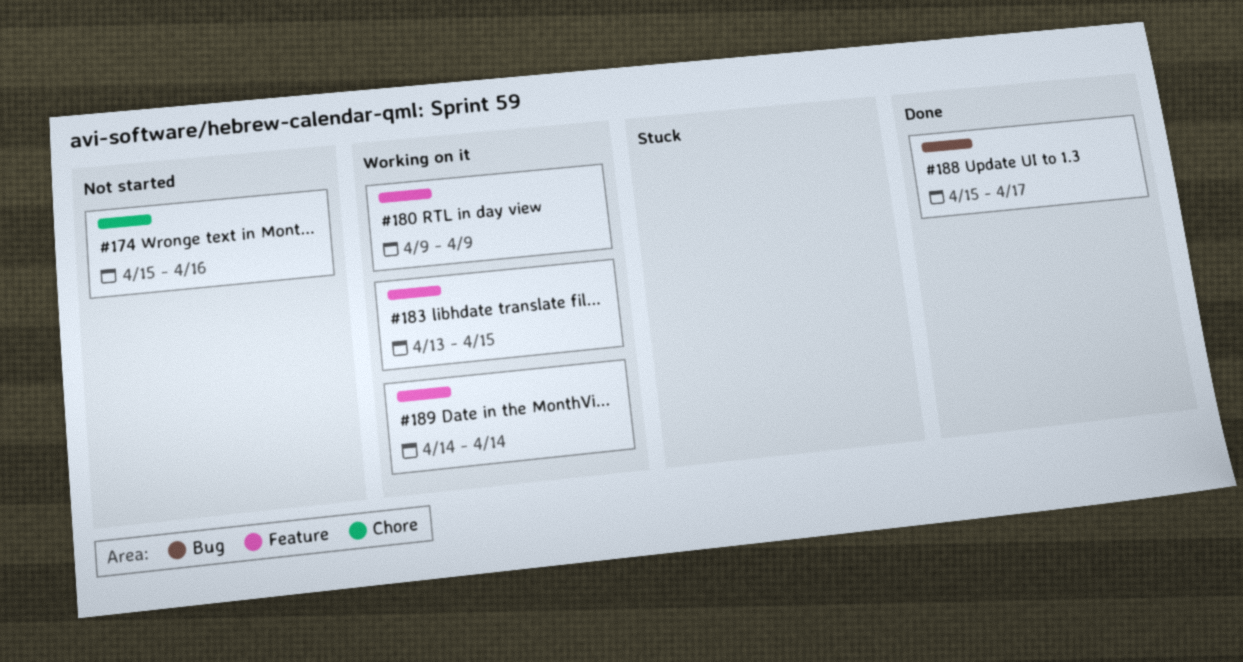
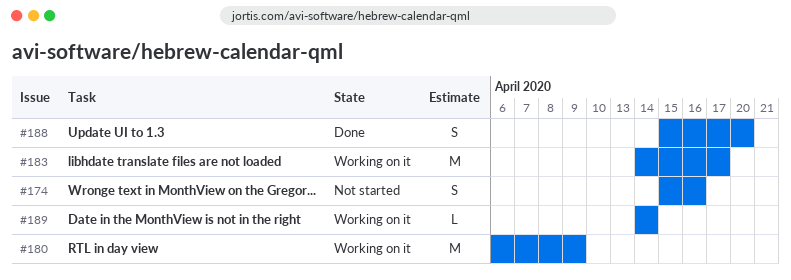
#180, start: Apr 9 -> Apr 6
#183, start: Apr 13 -> Apr 14
#183, due: Apr 15 -> Apr 17
#188, due: Apr 17 -> Apr 20

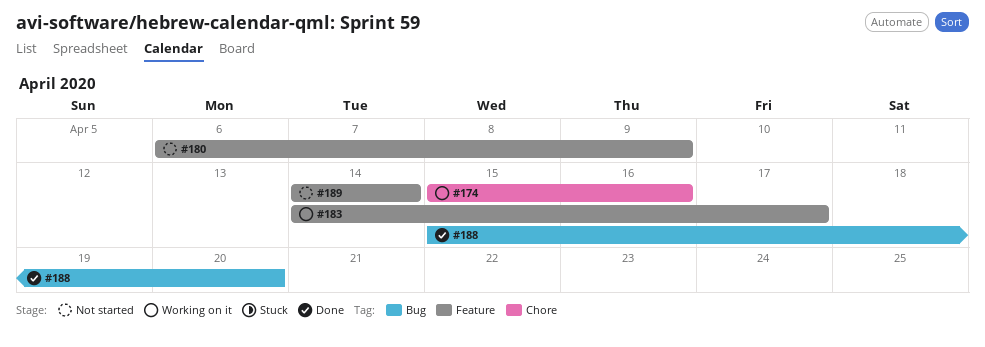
#174, status: Not started -> Working on it
#180, status: Working on it -> Not started
#189, status: Working on it -> Not started

